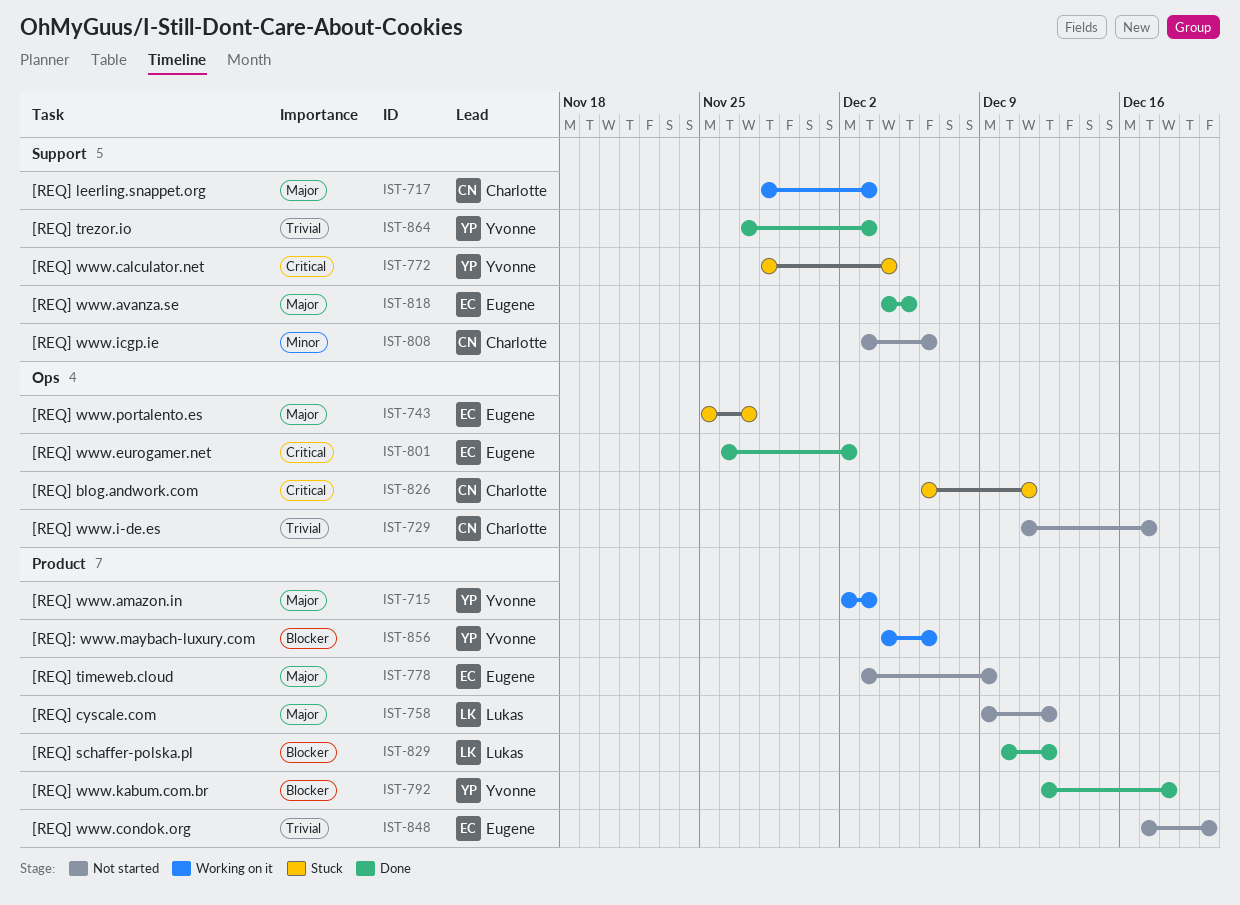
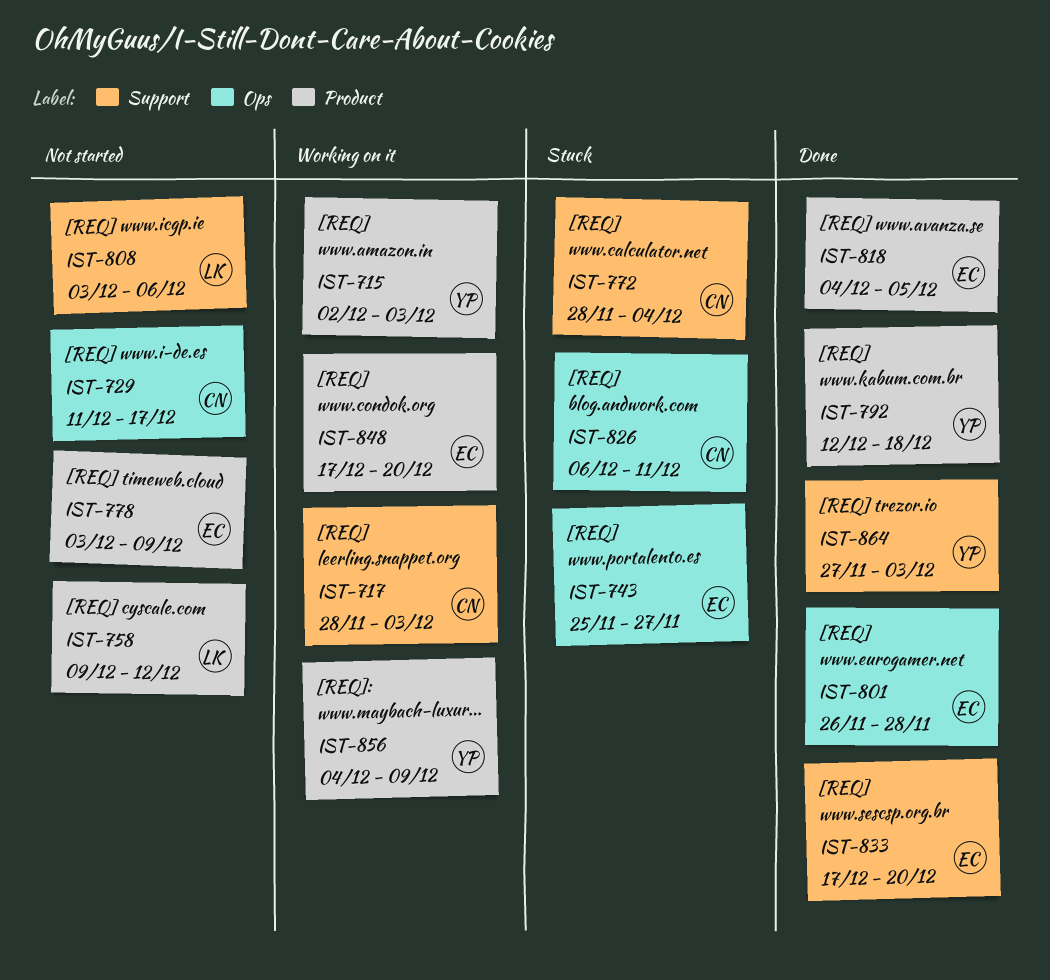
IST-772, owner: Yvonne -> Charlotte
IST-801, due: Dec 2 -> Nov 28
IST-808, owner: Charlotte -> Lukas
IST-818, label: Support -> Product
IST-829: present -> none
IST-833: none -> present
IST-848, status: Not started -> Working on it
IST-856, due: Dec 6 -> Dec 9

